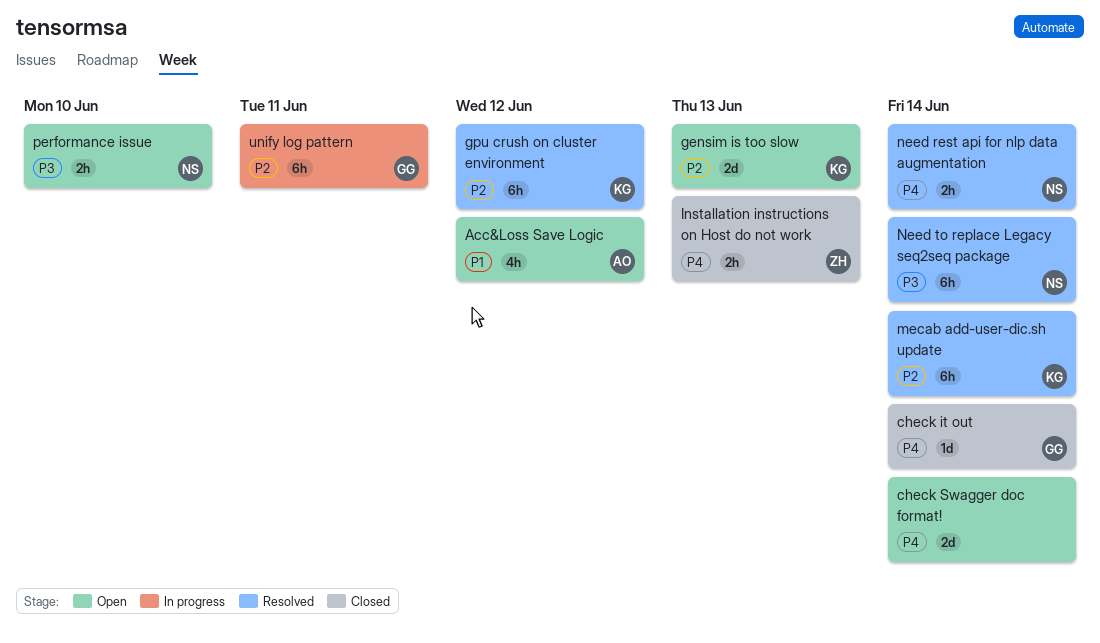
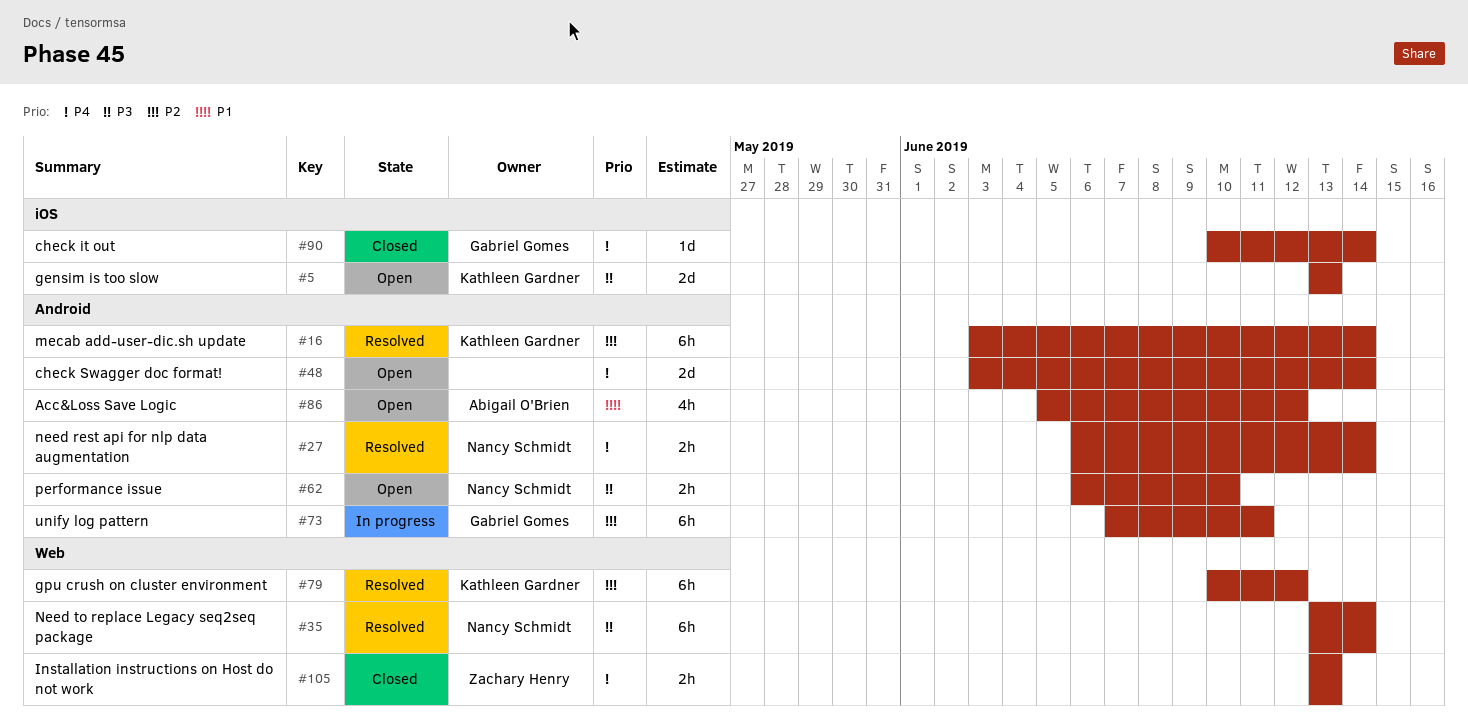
gensim is too slow, priority: P2 -> P3

